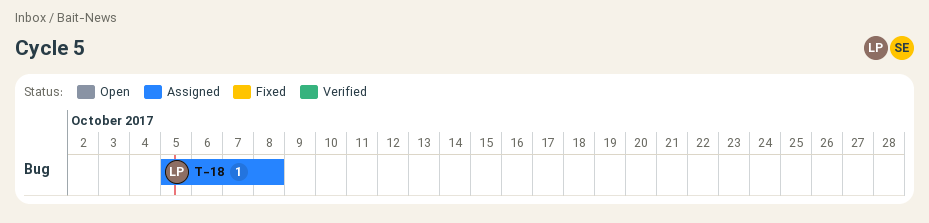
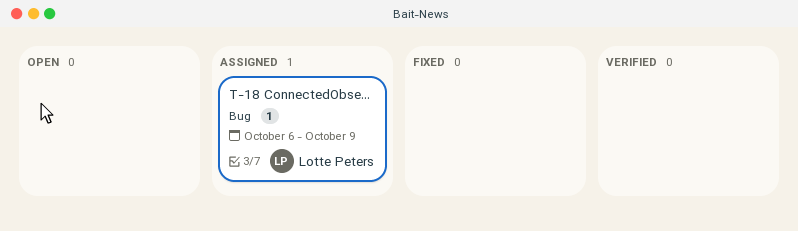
T-18, start: Oct 5 -> Oct 6
T-18, due: Oct 8 -> Oct 9

